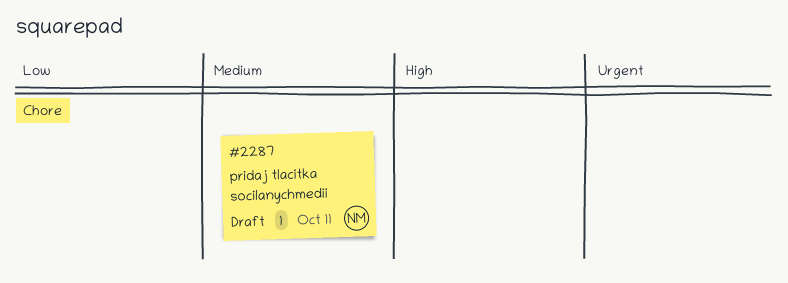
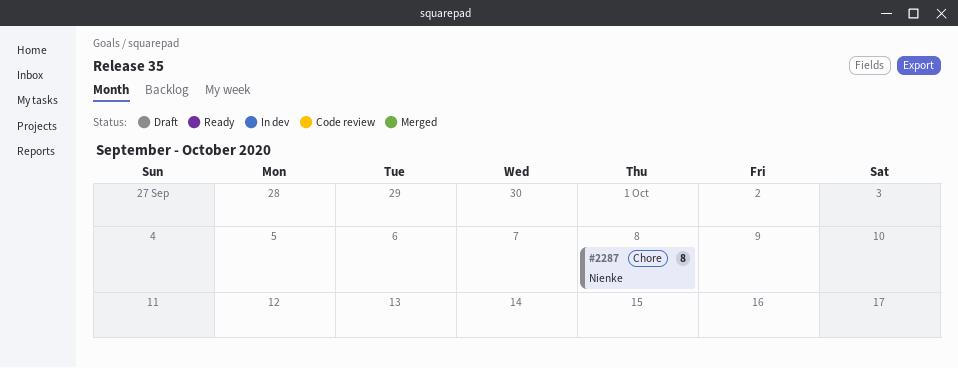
#2287, estimate: 1 -> 8
#2287, due: Oct 11 -> Oct 8

